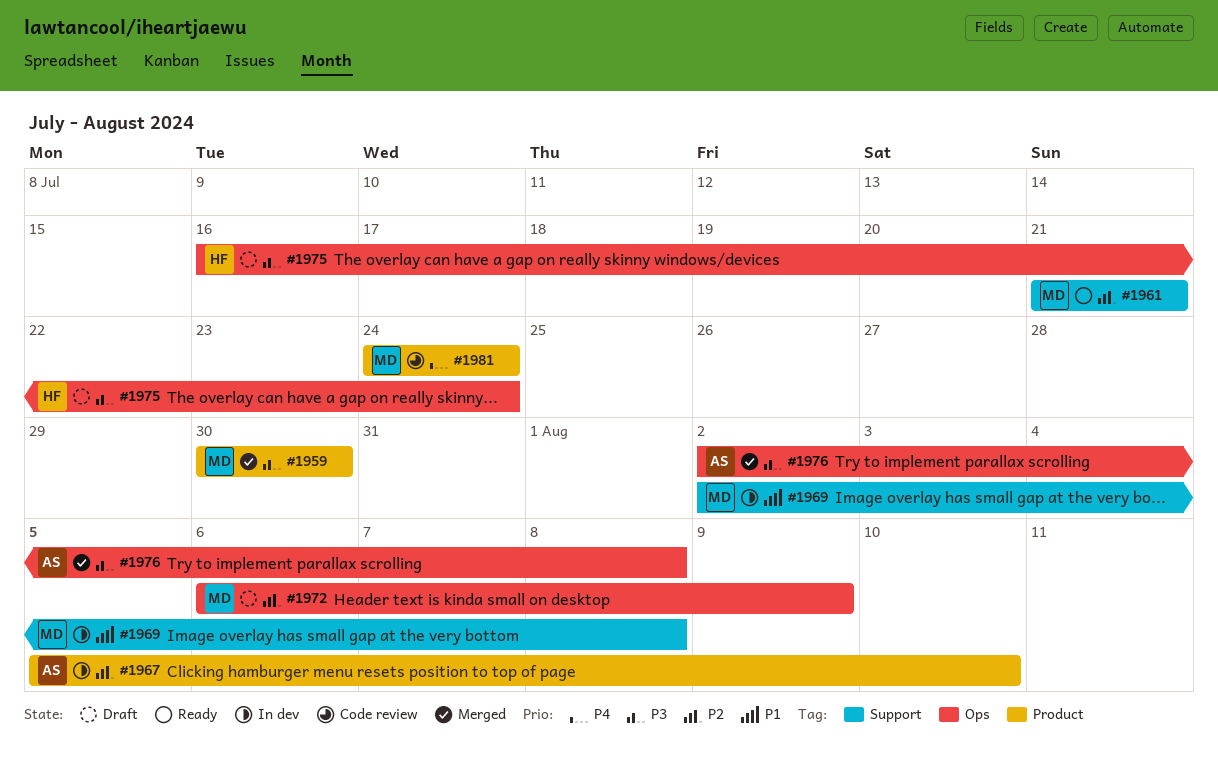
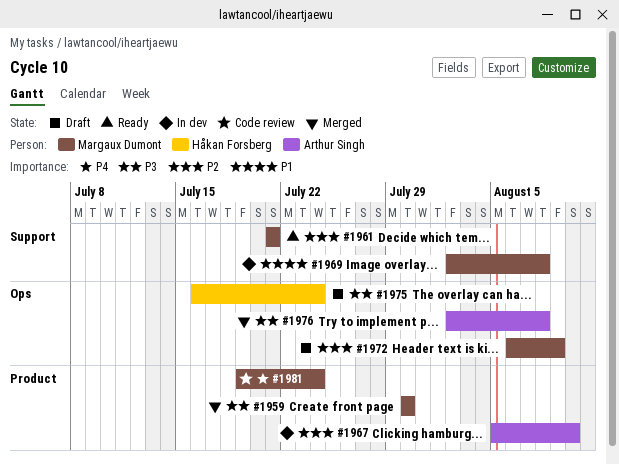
#1981, start: Jul 24 -> Jul 19

